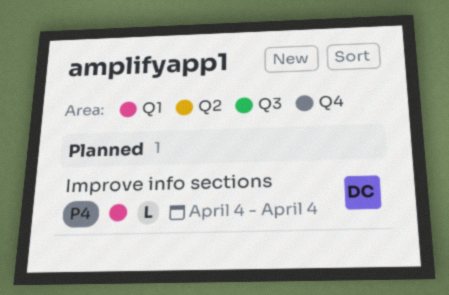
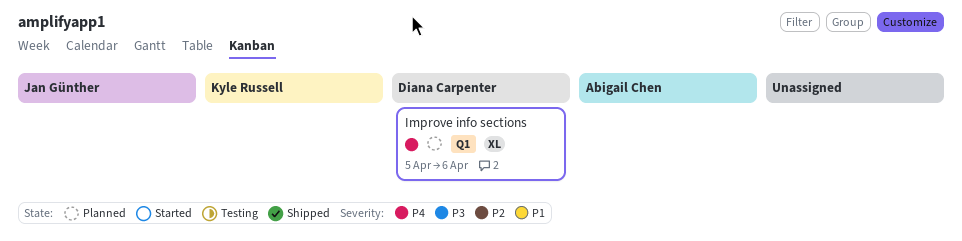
Improve info sections, estimate: L -> XL
Improve info sections, start: Apr 4 -> Apr 5
Improve info sections, due: Apr 4 -> Apr 6

